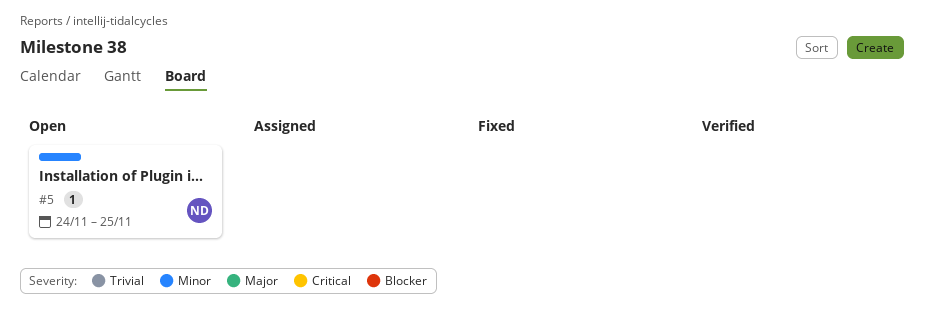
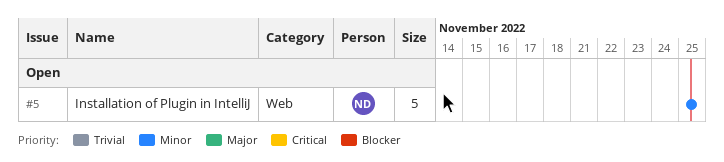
#5, estimate: 1 -> 5
#5, start: Nov 24 -> Nov 25

